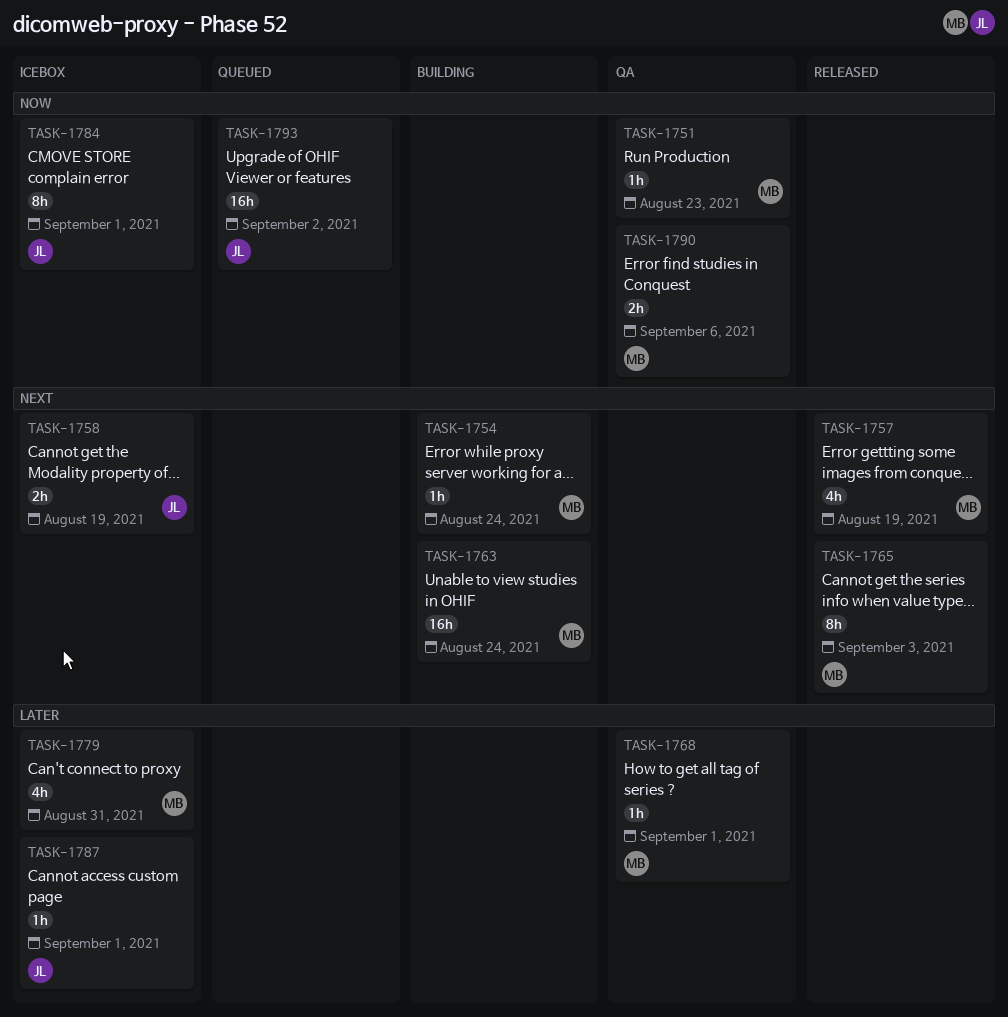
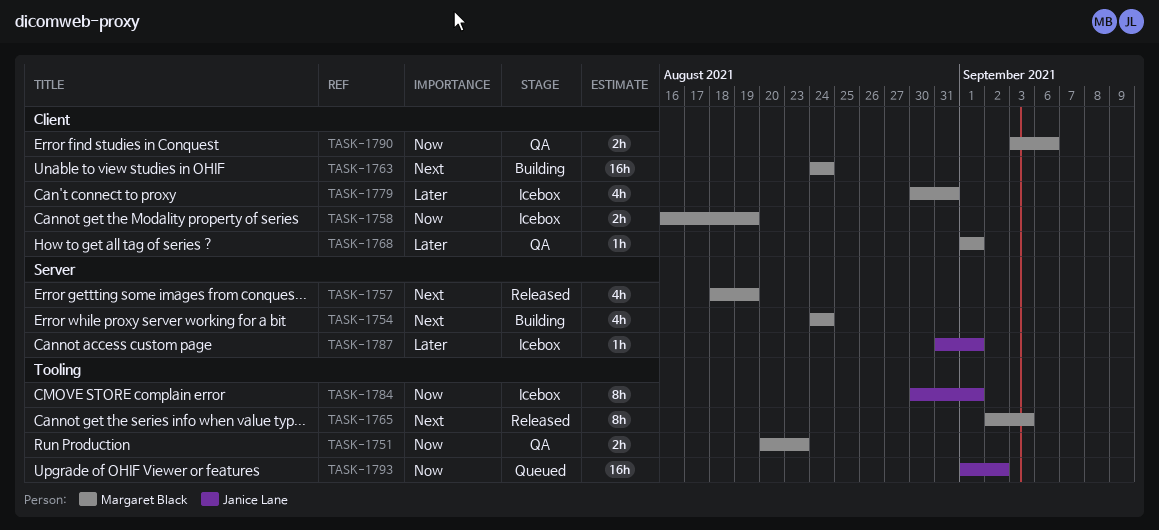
TASK-1751, estimate: 1h -> 2h
TASK-1754, estimate: 1h -> 4h
TASK-1758, owner: Janice Lane -> Margaret Black
TASK-1758, priority: Next -> Now

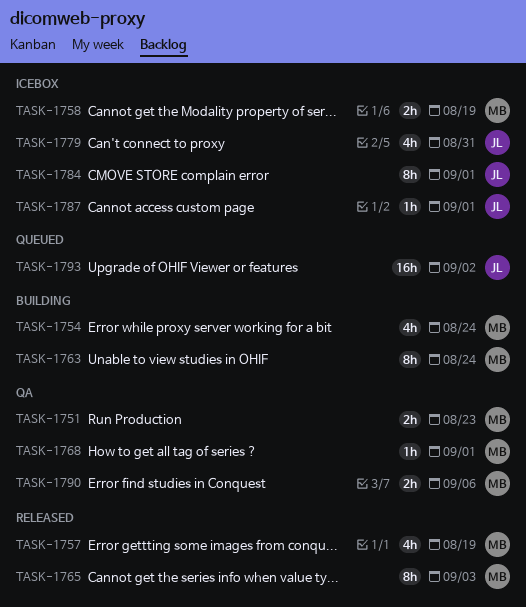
TASK-1763, estimate: 16h -> 8h
TASK-1779, owner: Margaret Black -> Janice Lane

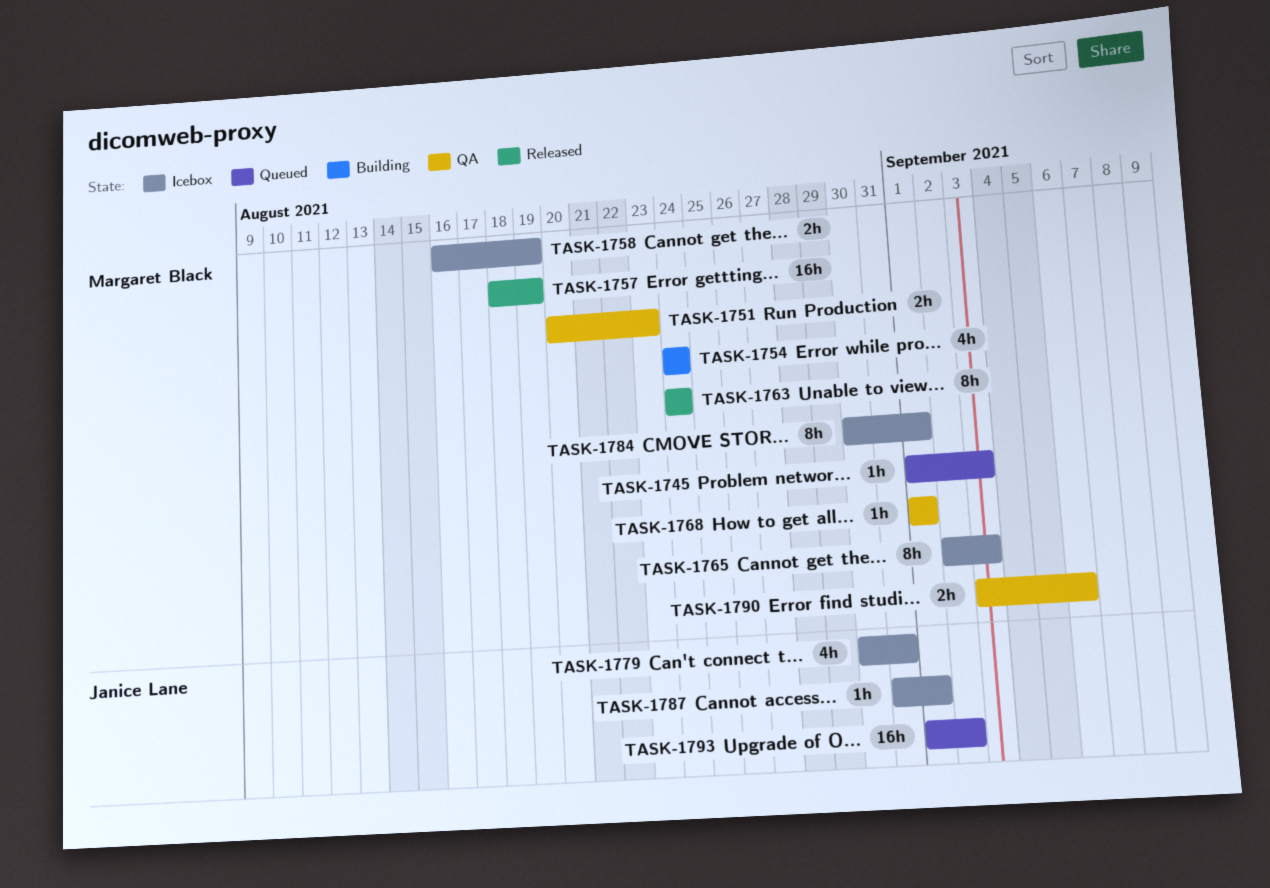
TASK-1745: none -> present
TASK-1757, estimate: 4h -> 16h
TASK-1763, status: Building -> Released
TASK-1765, status: Released -> Icebox
TASK-1784, owner: Janice Lane -> Margaret Black

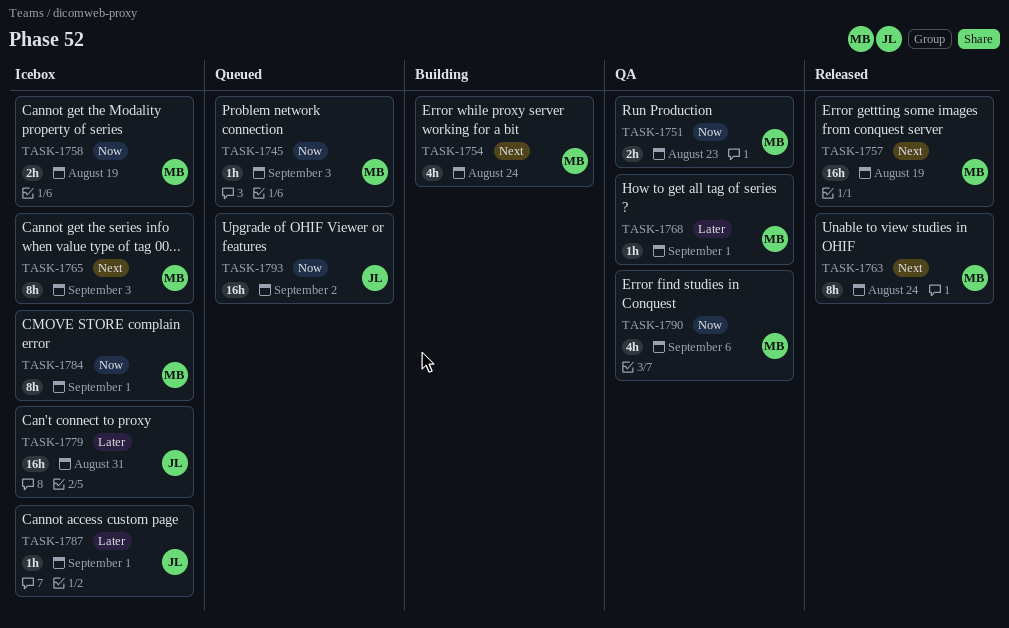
TASK-1779, estimate: 4h -> 16h
TASK-1790, estimate: 2h -> 4h

